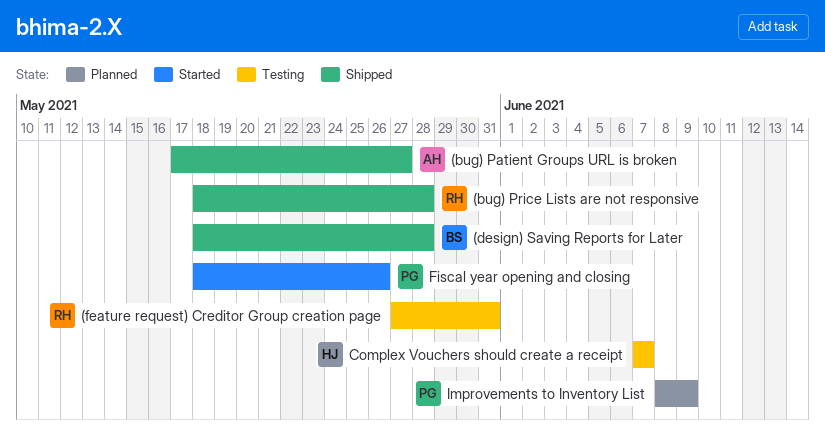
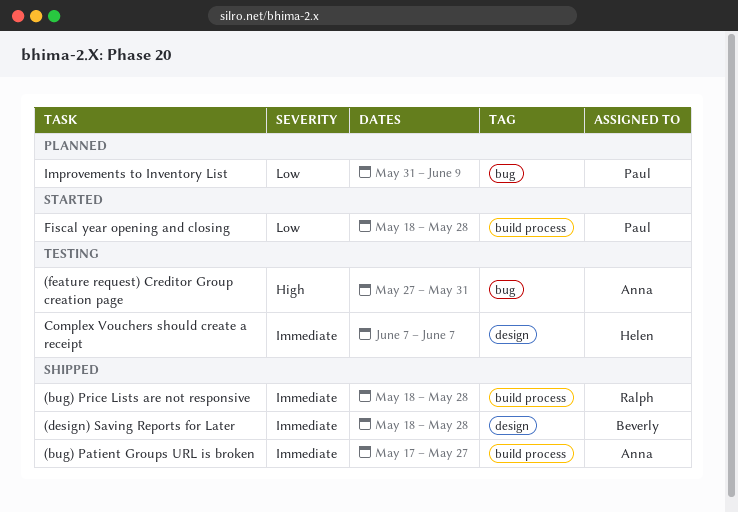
(feature request) Creditor Group creation page, owner: Ralph -> Anna
Fiscal year opening and closing, due: May 26 -> May 28
Improvements to Inventory List, start: Jun 8 -> May 31

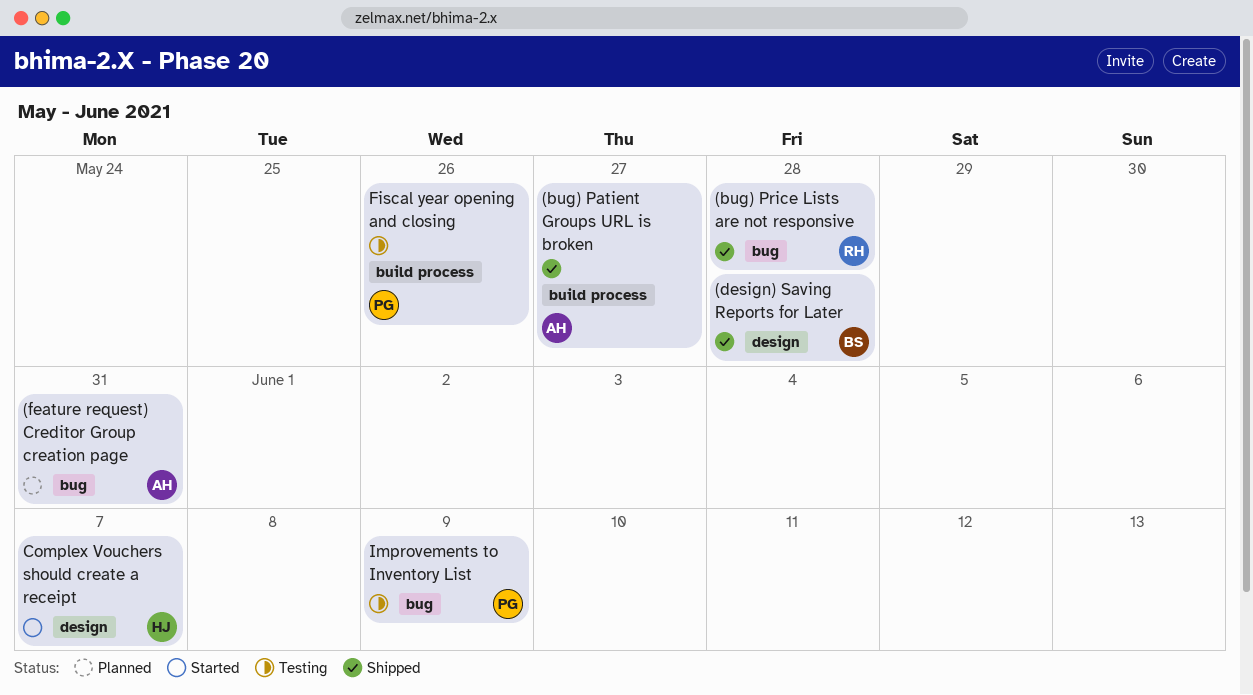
(bug) Price Lists are not responsive, label: build process -> bug
(feature request) Creditor Group creation page, status: Testing -> Planned
Complex Vouchers should create a receipt, status: Testing -> Started
Fiscal year opening and closing, status: Started -> Testing
Fiscal year opening and closing, due: May 28 -> May 26
Improvements to Inventory List, status: Planned -> Testing

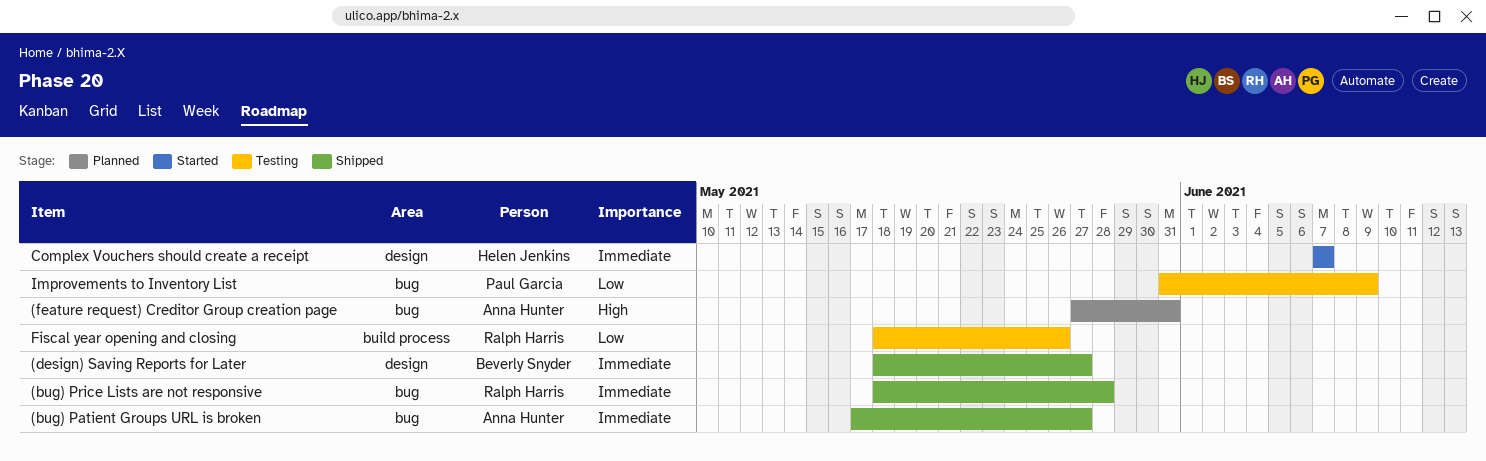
(bug) Patient Groups URL is broken, label: build process -> bug
(design) Saving Reports for Later, due: May 28 -> May 27
Fiscal year opening and closing, owner: Paul Garcia -> Ralph Harris

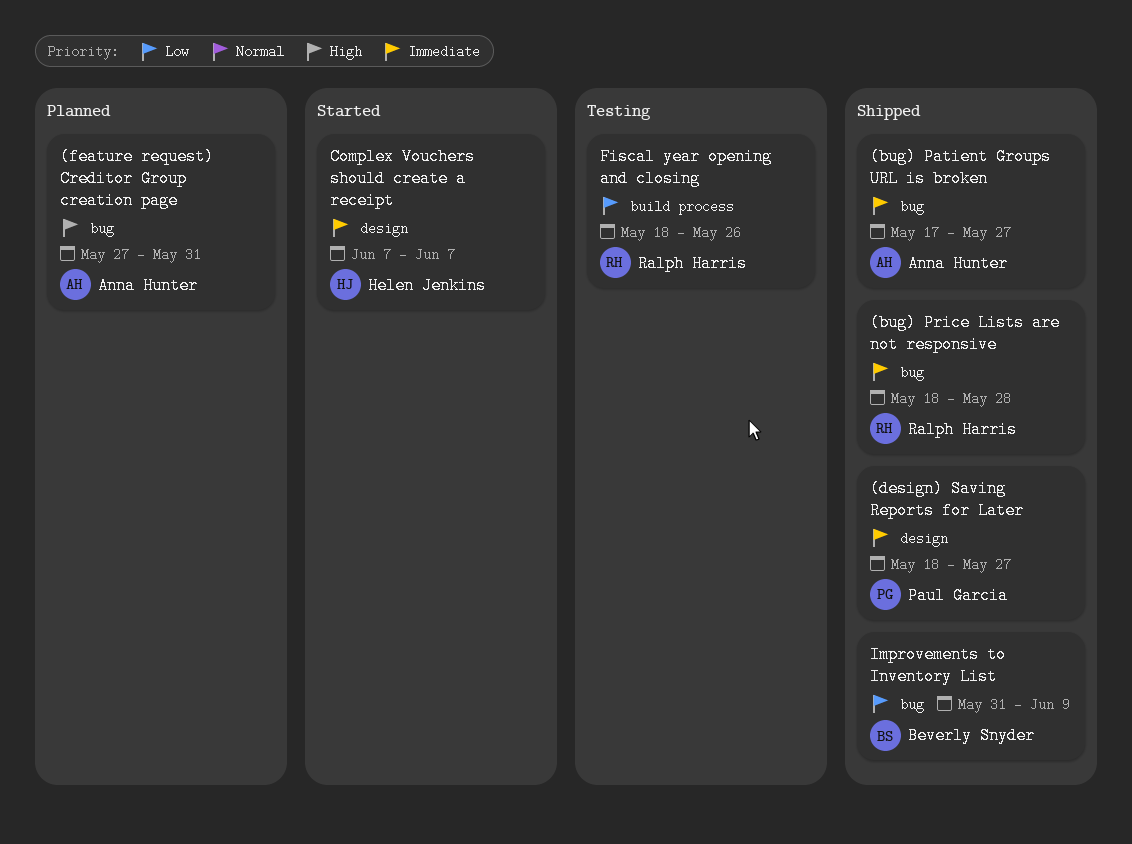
(design) Saving Reports for Later, owner: Beverly Snyder -> Paul Garcia
Improvements to Inventory List, status: Testing -> Shipped
Improvements to Inventory List, owner: Paul Garcia -> Beverly Snyder

